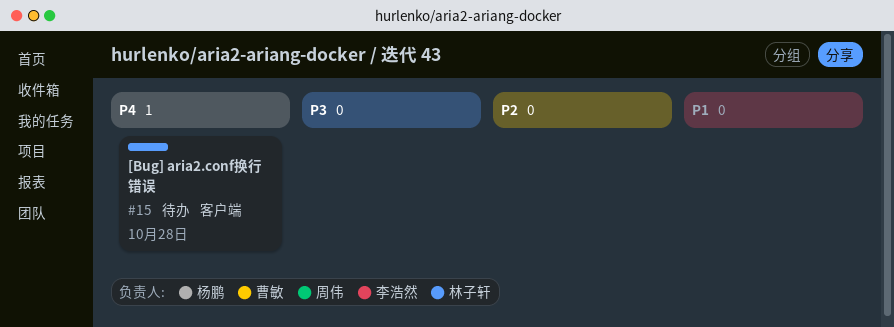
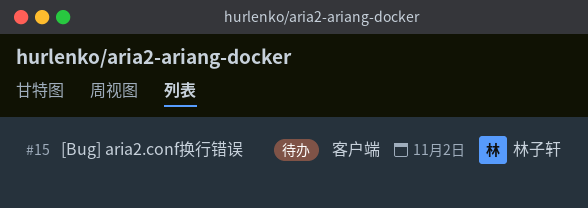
#15, due: Oct 28 -> Nov 2

